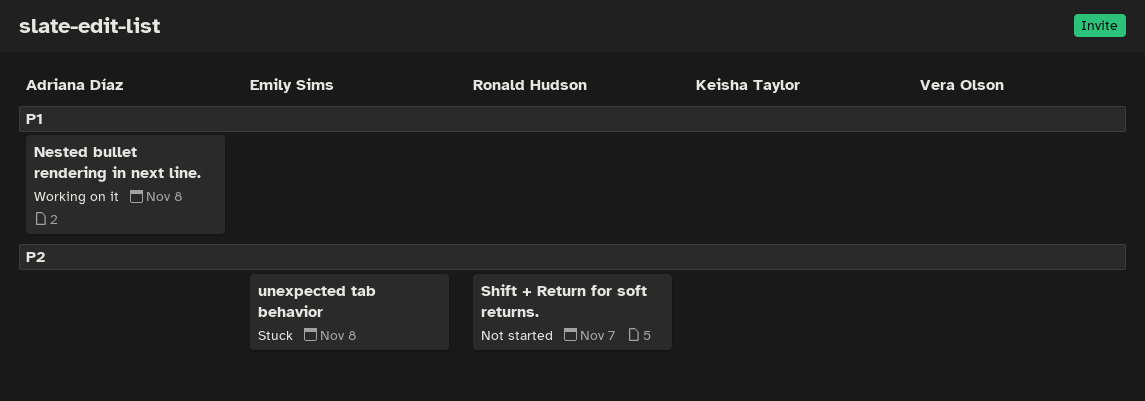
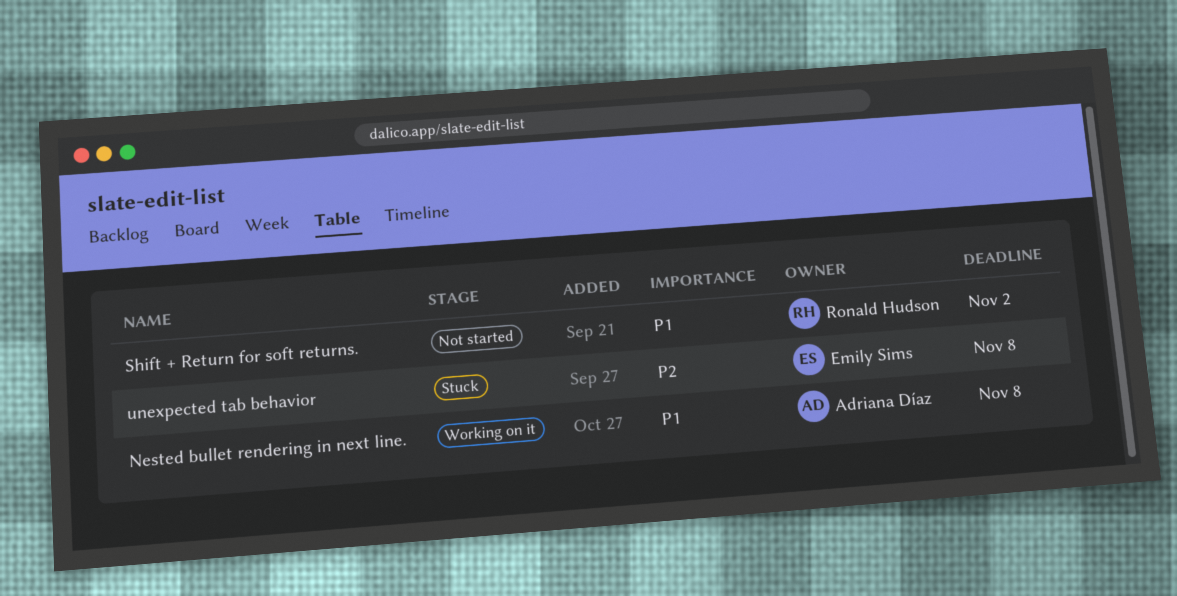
Shift + Return for soft returns., priority: P2 -> P1
Shift + Return for soft returns., due: Nov 7 -> Nov 2

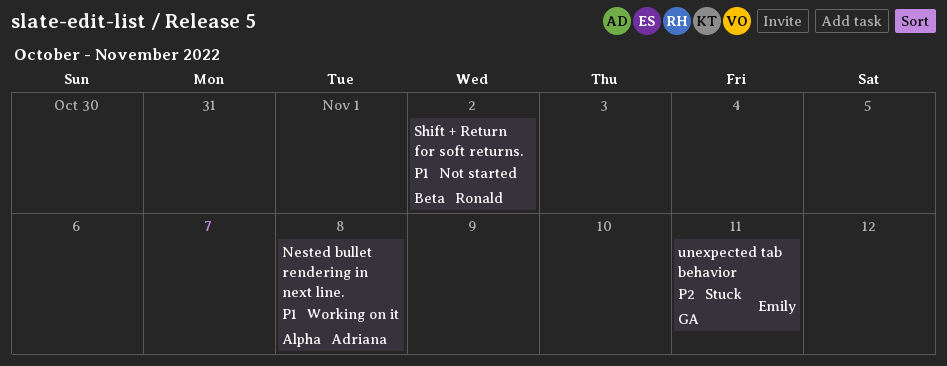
unexpected tab behavior, due: Nov 8 -> Nov 11

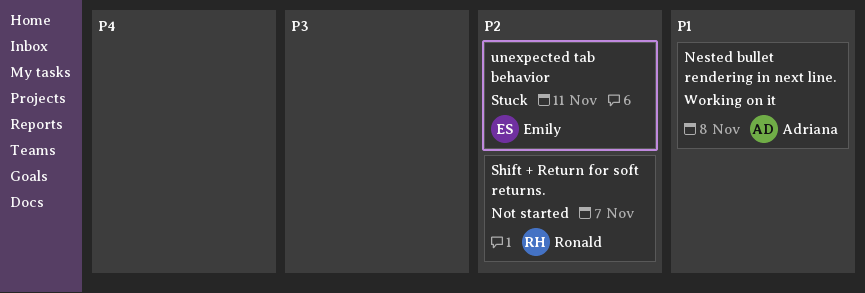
Shift + Return for soft returns., priority: P1 -> P2
Shift + Return for soft returns., due: Nov 2 -> Nov 7

